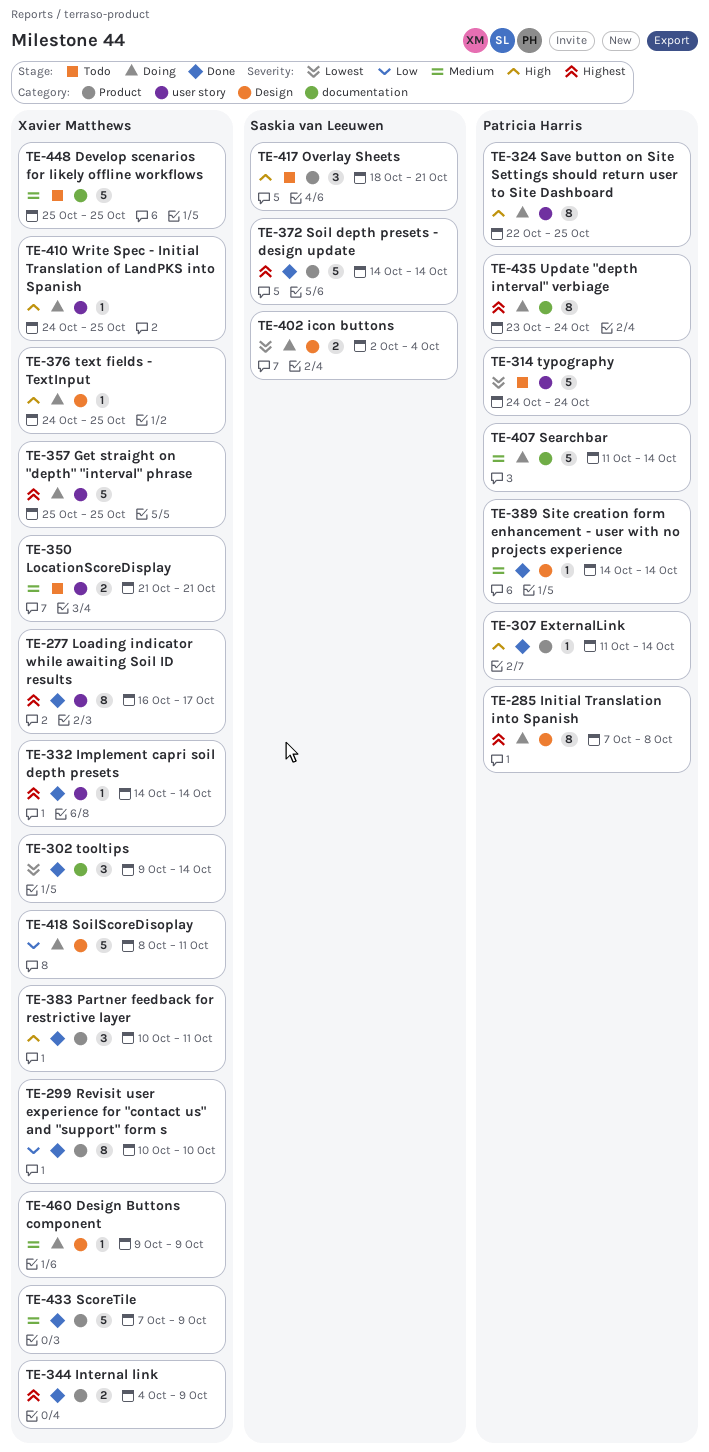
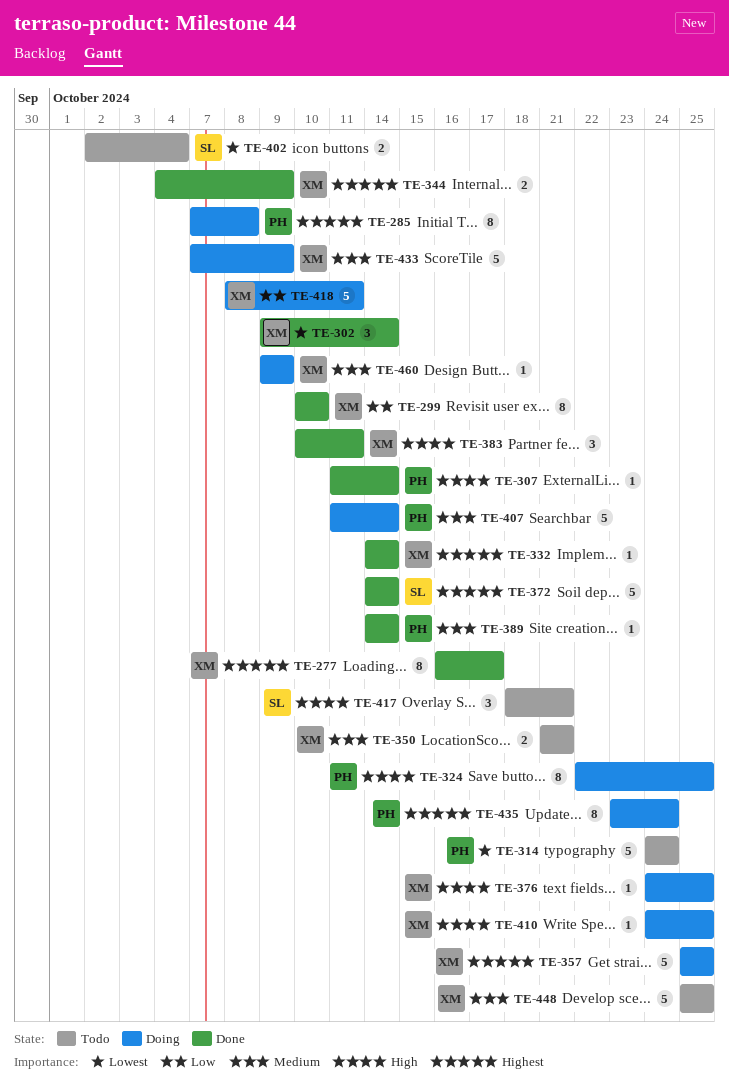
TE-402, status: Doing -> Todo
TE-433, status: Done -> Doing

